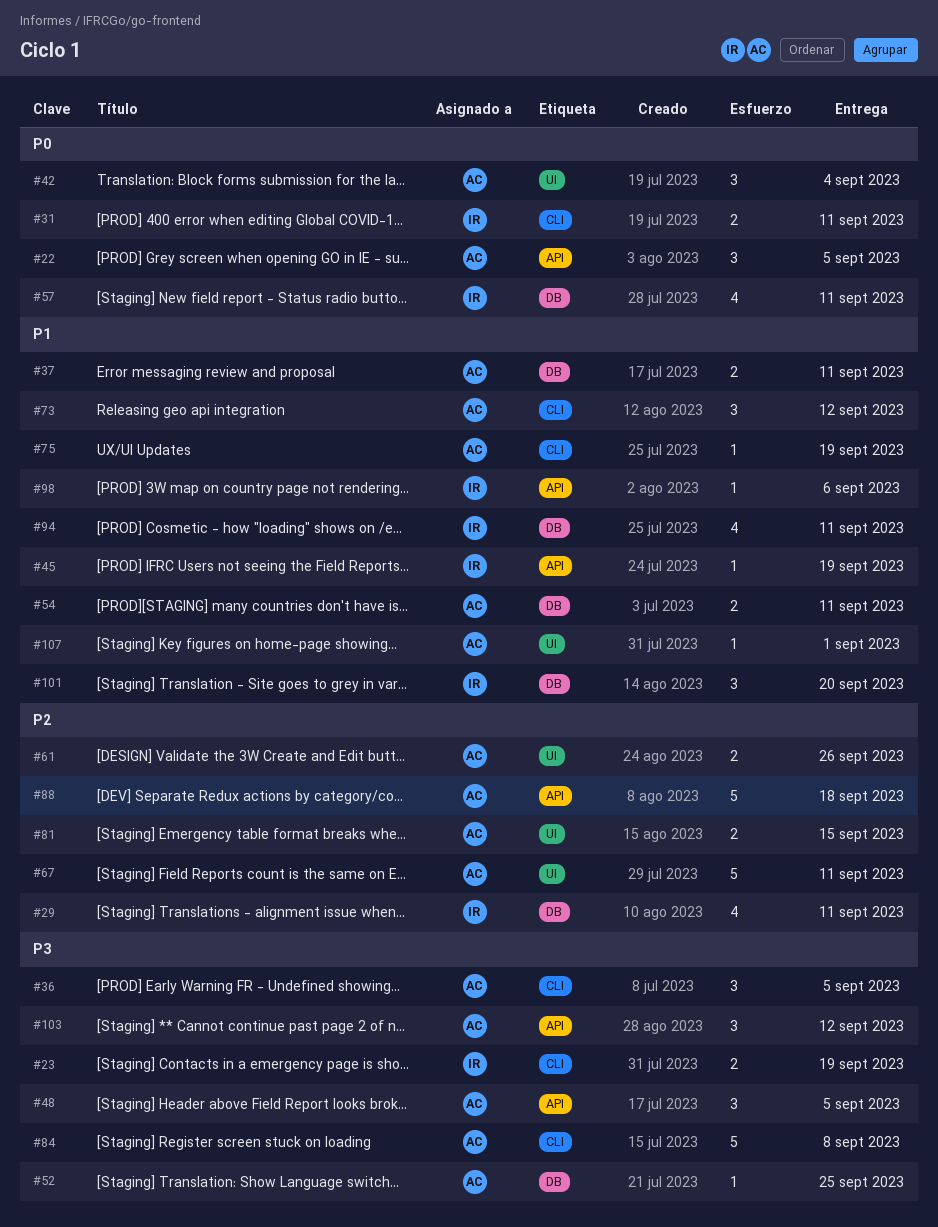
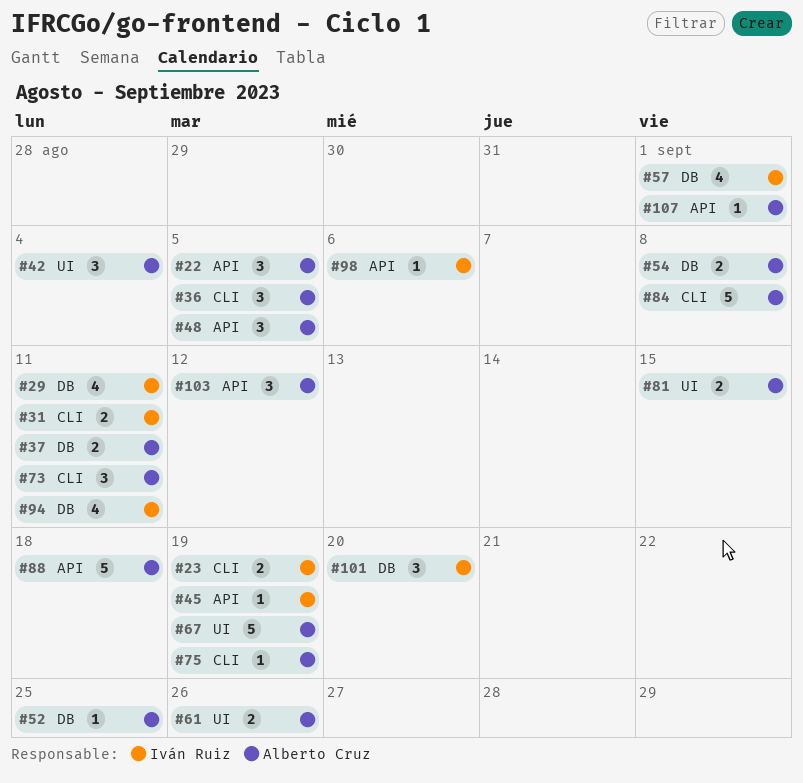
#54, due: Sep 11 -> Sep 8
#57, due: Sep 11 -> Sep 1
#67, due: Sep 11 -> Sep 19
#73, due: Sep 12 -> Sep 11
#107, label: UI -> API

